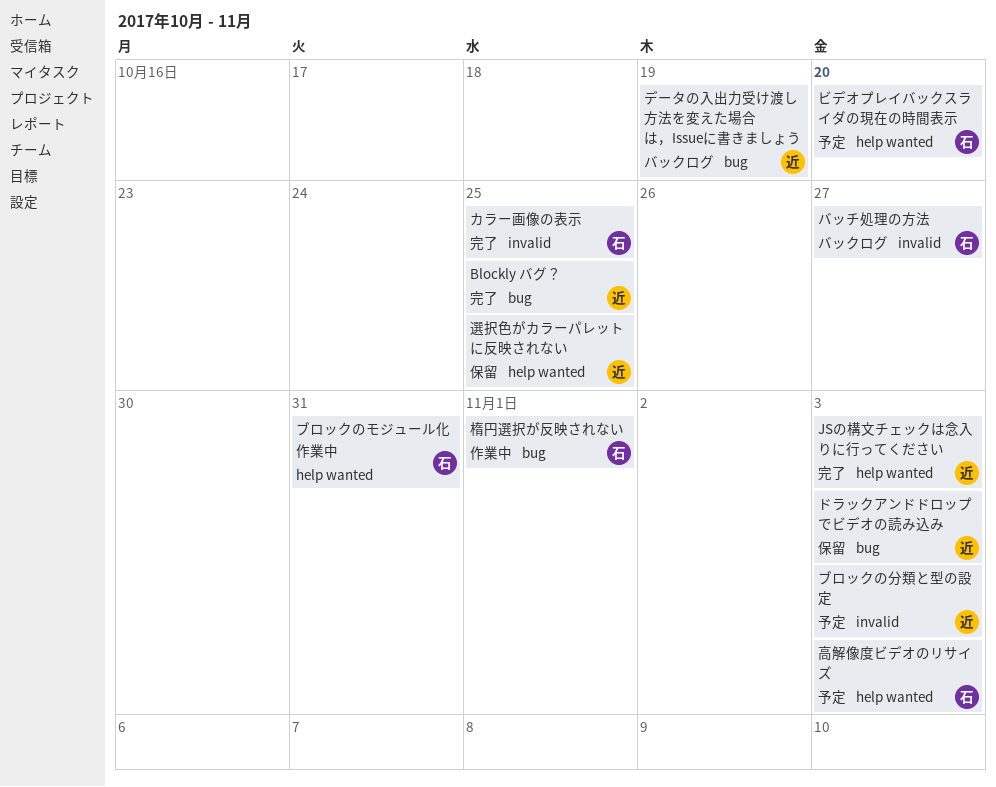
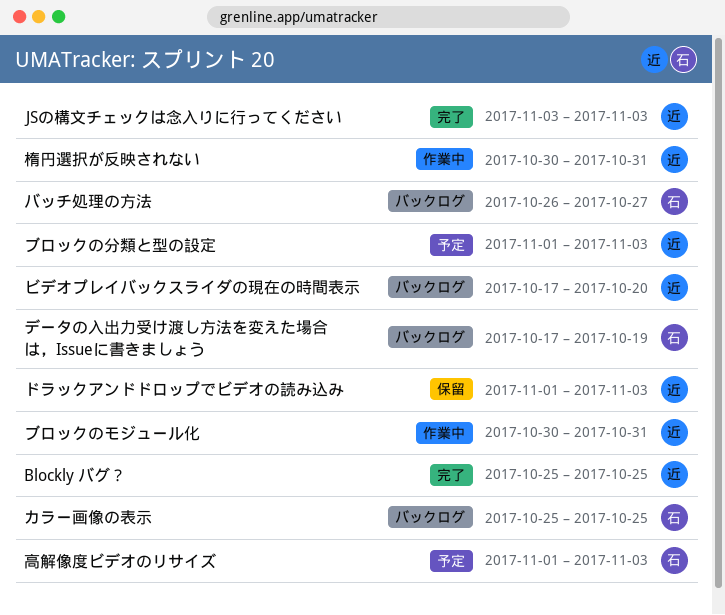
カラー画像の表示, status: 完了 -> バックログ
データの入出力受け渡し方法を変えた場合は，Issueに書きましょう, owner: 近 -> 石
ビデオプレイバックスライダの現在の時間表示, status: 予定 -> バックログ
ビデオプレイバックスライダの現在の時間表示, owner: 石 -> 近
ブロックのモジュール化, owner: 石 -> 近
楕円選択が反映されない, owner: 石 -> 近
楕円選択が反映されない, due: Nov 1 -> Oct 31
選択色がカラーパレットに反映されない: present -> none

